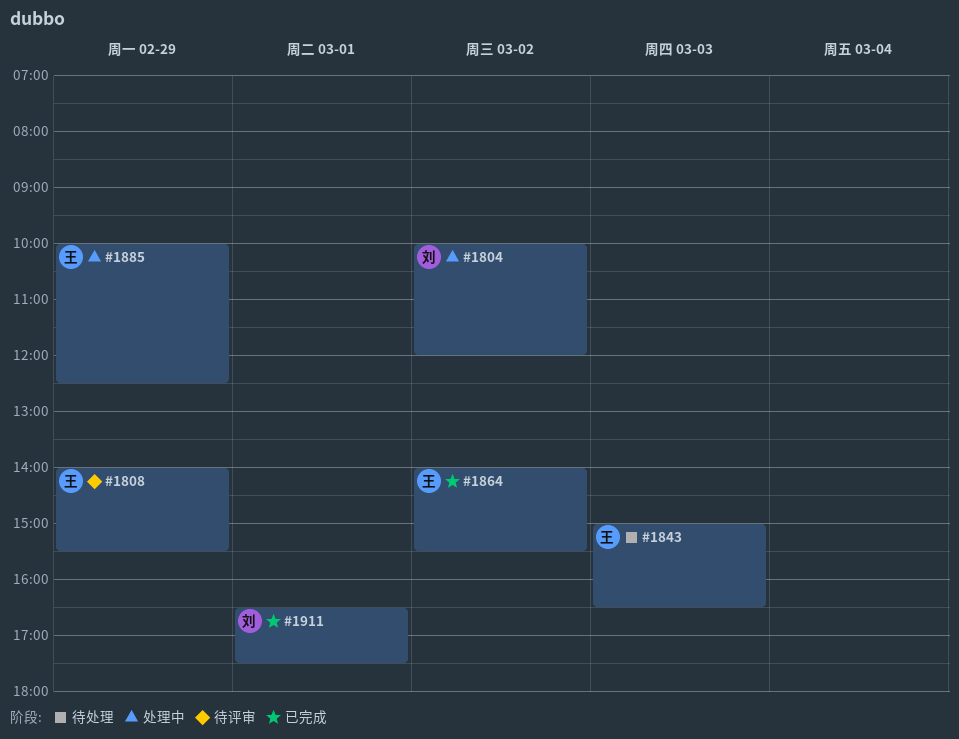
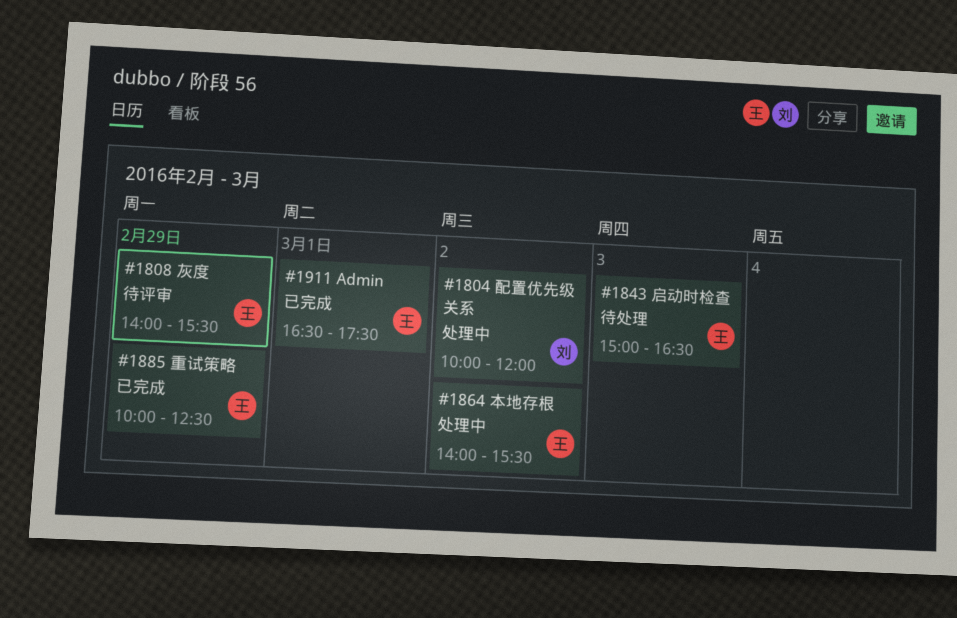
#1864, status: 已完成 -> 处理中
#1885, status: 处理中 -> 已完成
#1911, owner: 刘 -> 王

